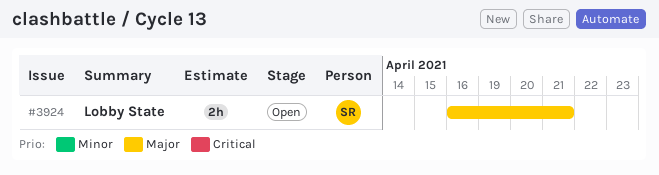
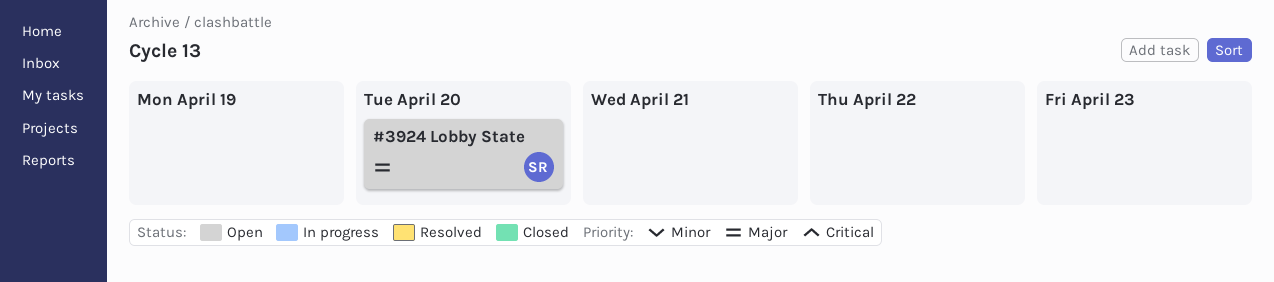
#3924, due: Apr 21 -> Apr 20

